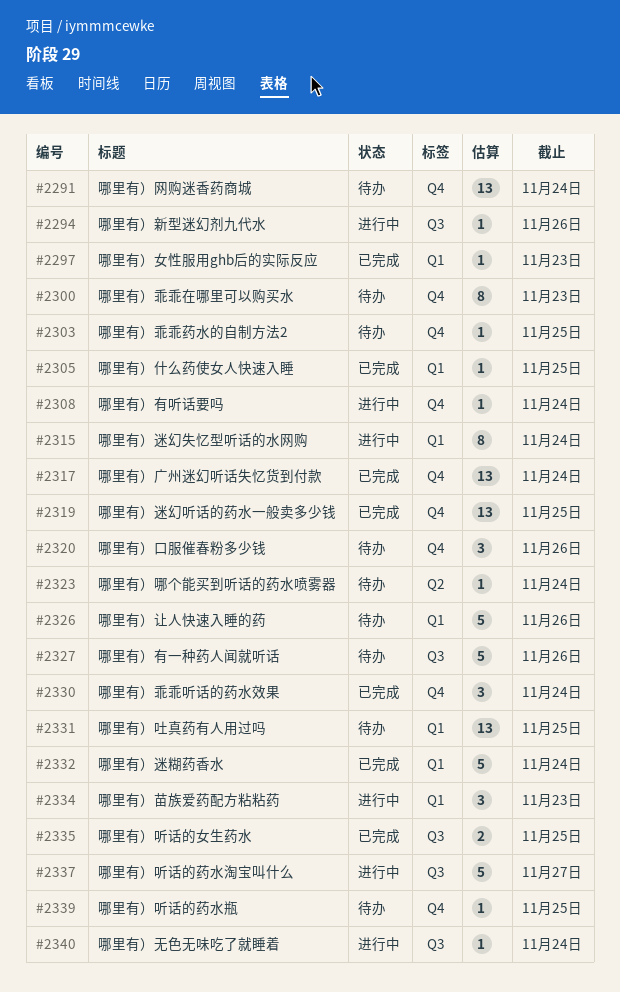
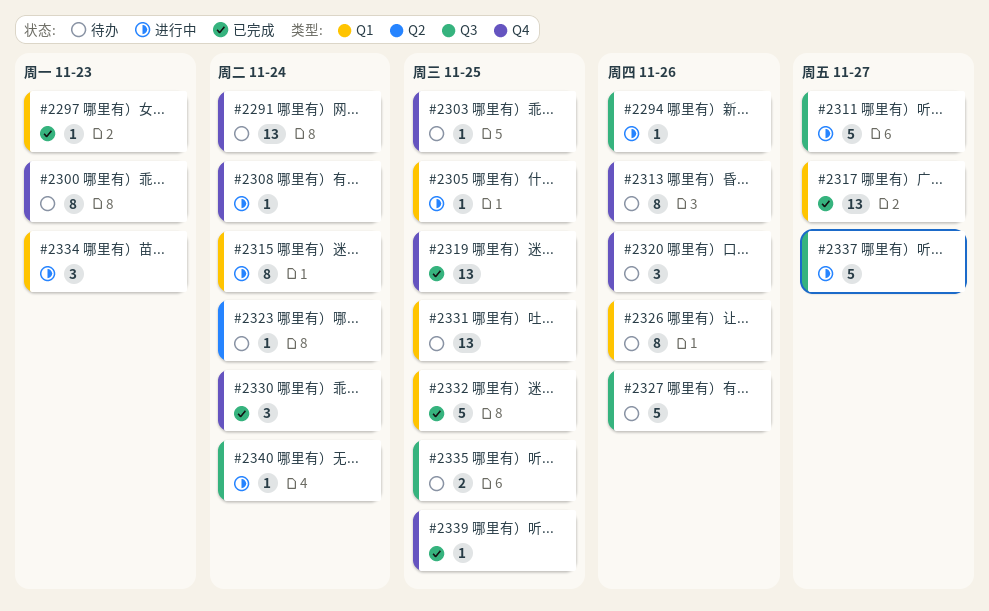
#2305, status: 已完成 -> 进行中
#2311: none -> present
#2313: none -> present
#2317, label: Q4 -> Q1
#2317, due: Nov 24 -> Nov 27
#2326, estimate: 5 -> 8
#2332, due: Nov 24 -> Nov 25
#2335, status: 已完成 -> 待办
#2339, status: 待办 -> 已完成

